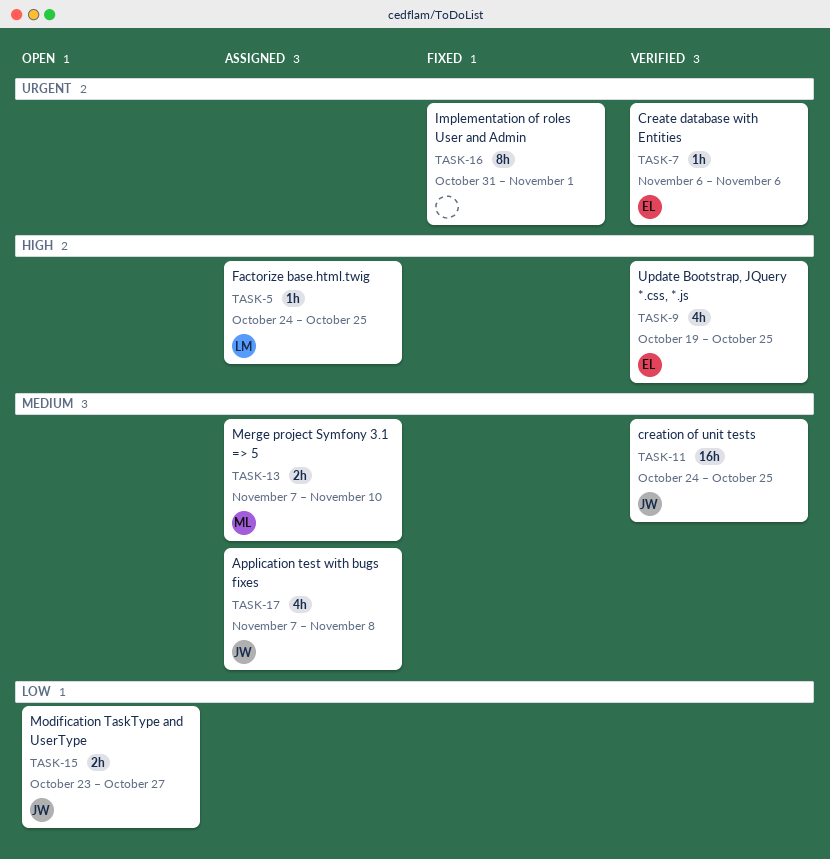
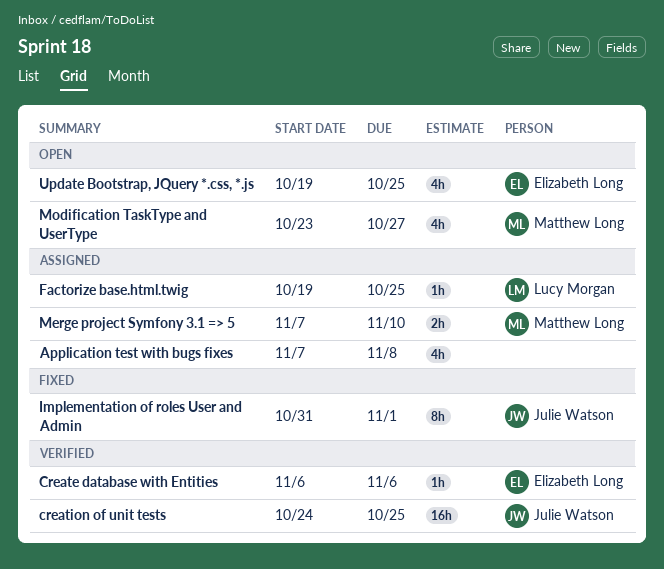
Application test with bugs fixes, owner: Julie Watson -> none
Factorize base.html.twig, start: Oct 24 -> Oct 19
Implementation of roles User and Admin, owner: none -> Julie Watson
Modification TaskType and UserType, owner: Julie Watson -> Matthew Long
Modification TaskType and UserType, estimate: 2h -> 4h
Update Bootstrap, JQuery *.css, *.js, status: Verified -> Open

